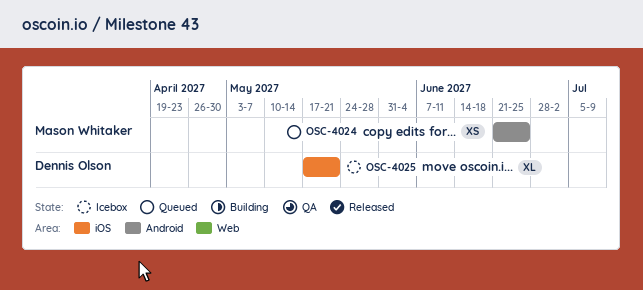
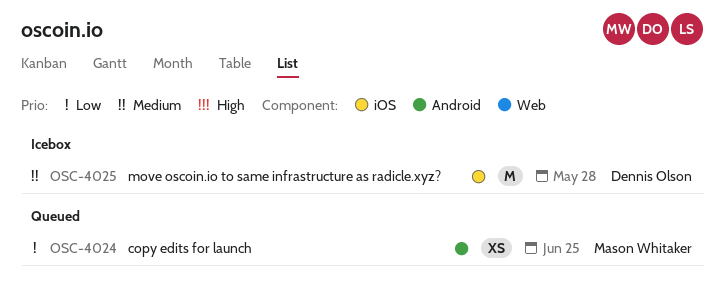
OSC-4025, estimate: XL -> M
OSC-4025, due: May 21 -> May 28

